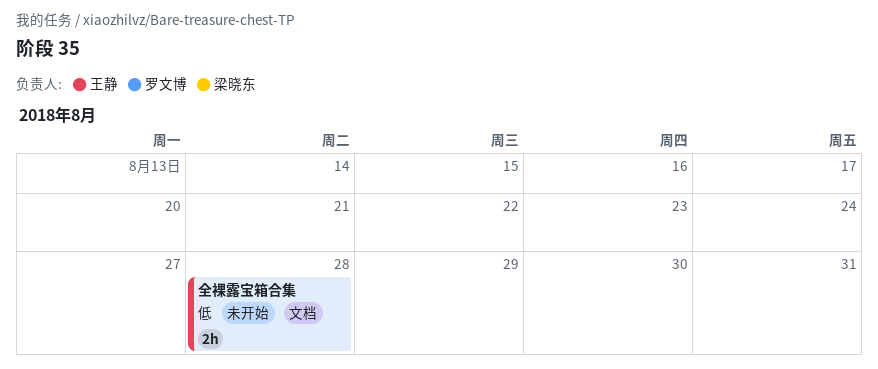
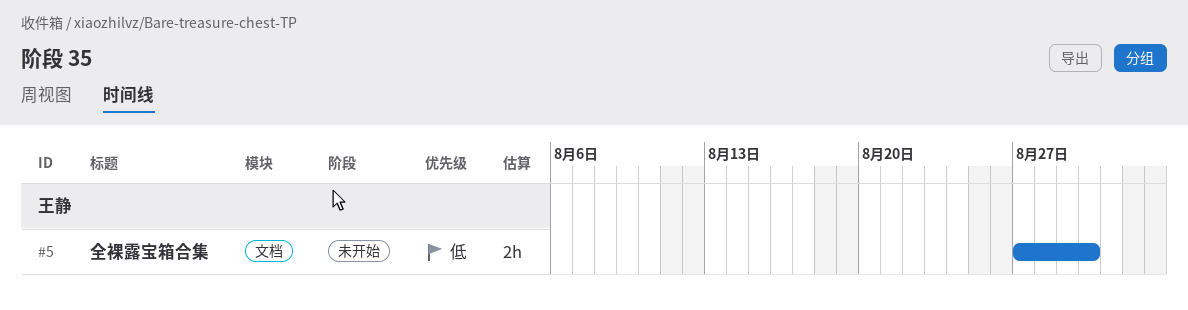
全裸露宝箱合集, due: Aug 28 -> Aug 30

